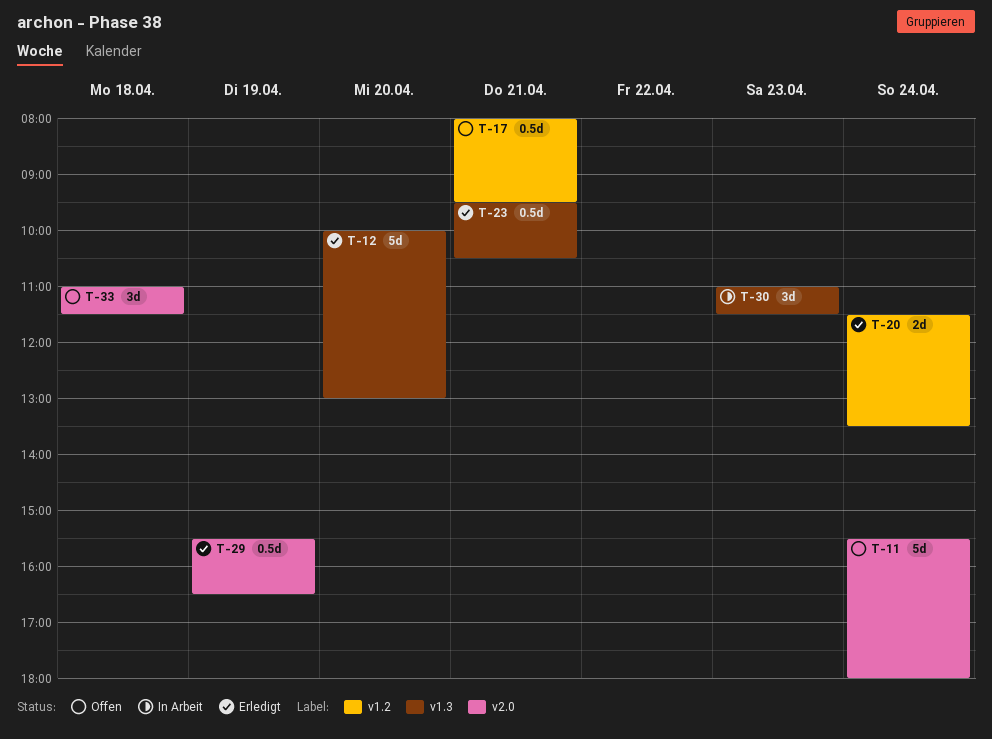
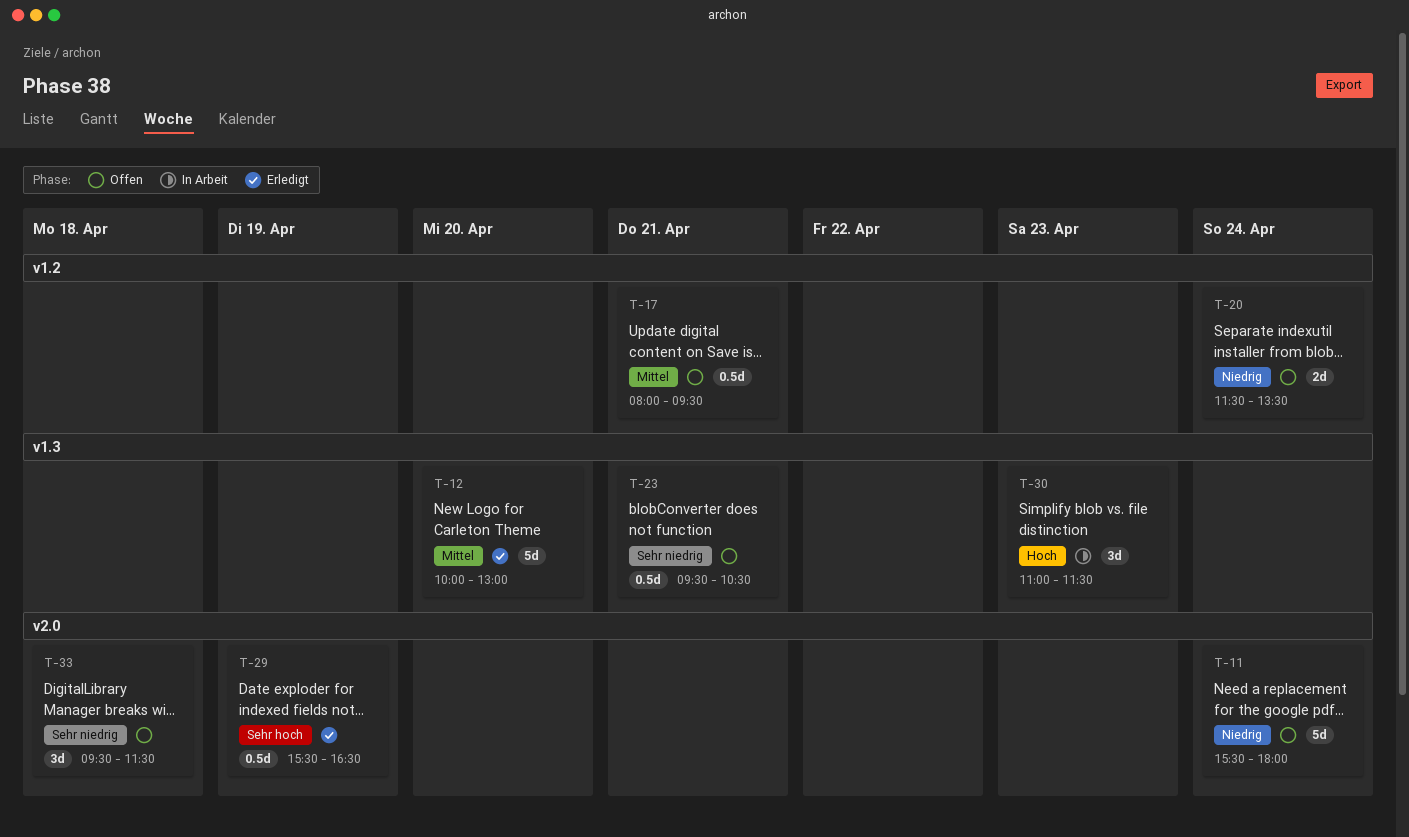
T-20, status: Erledigt -> Offen
T-23, status: Erledigt -> Offen
T-33, begins: 11:00 -> 09:30

